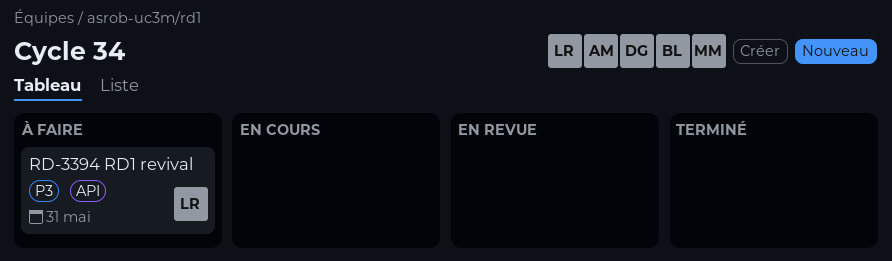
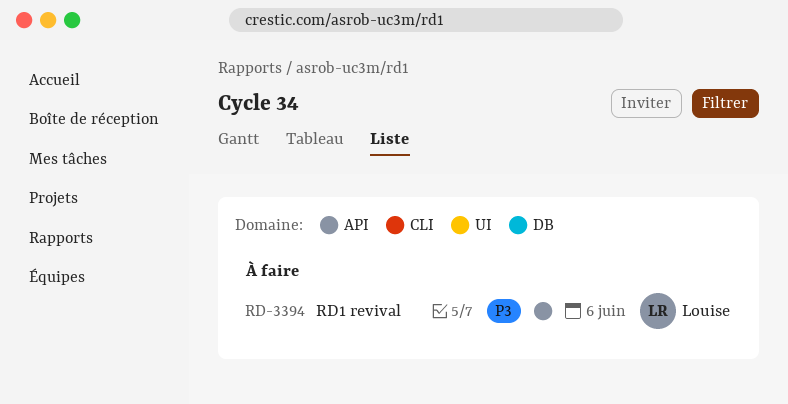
RD-3394, due: May 31 -> Jun 6

